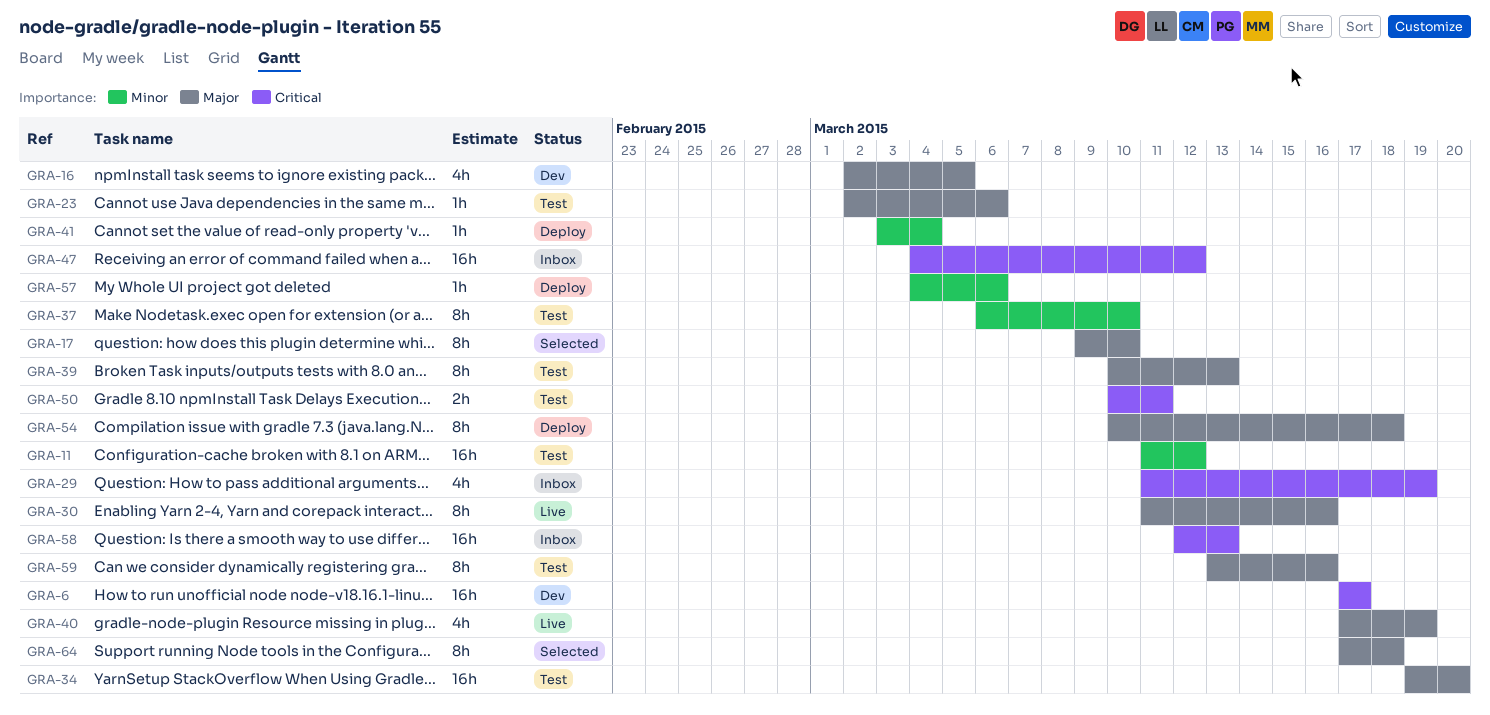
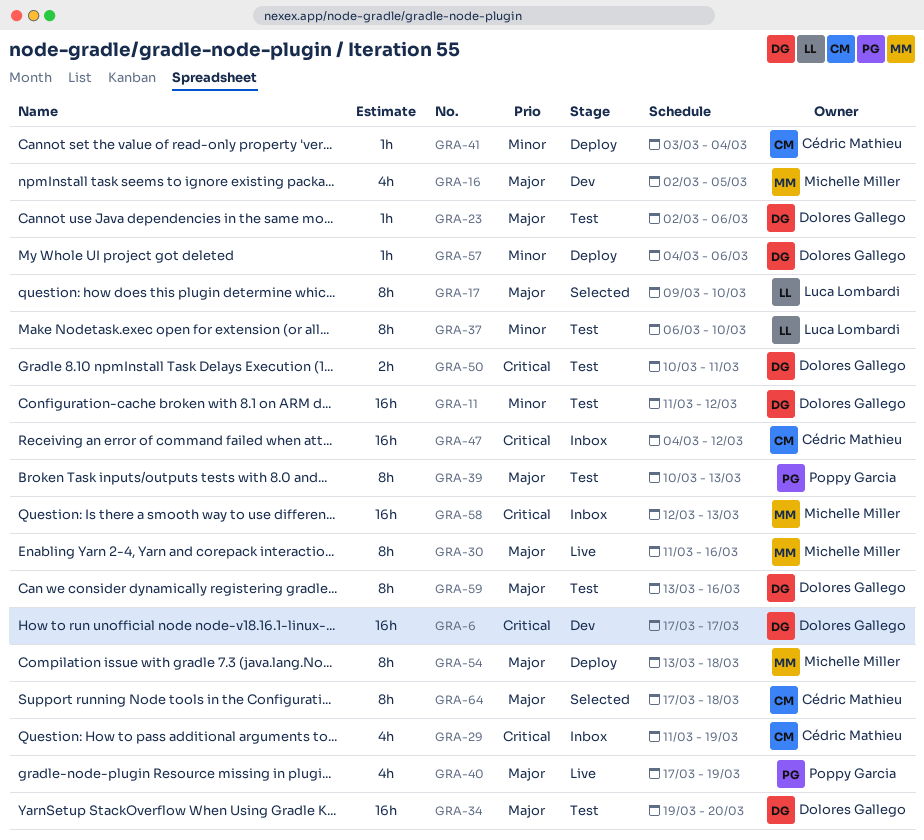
GRA-54, start: Mar 10 -> Mar 13

